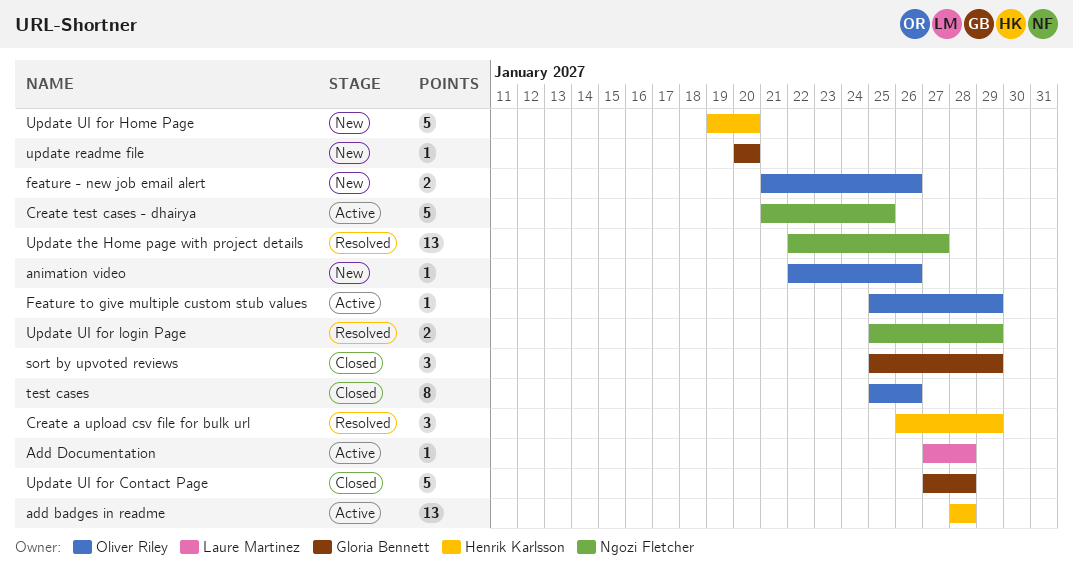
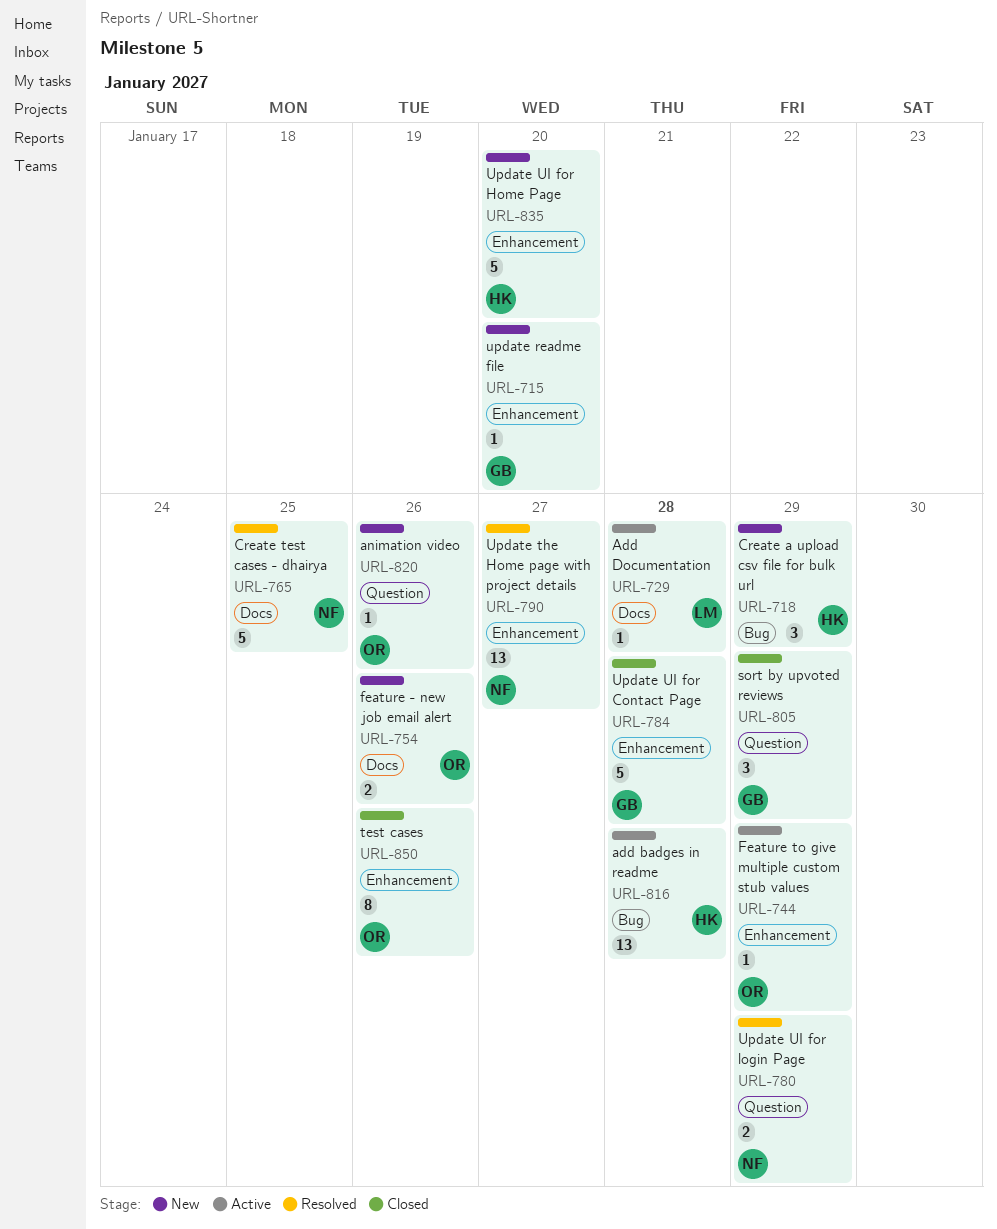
Create a upload csv file for bulk url, status: Resolved -> New
Create test cases - dhairya, status: Active -> Resolved

